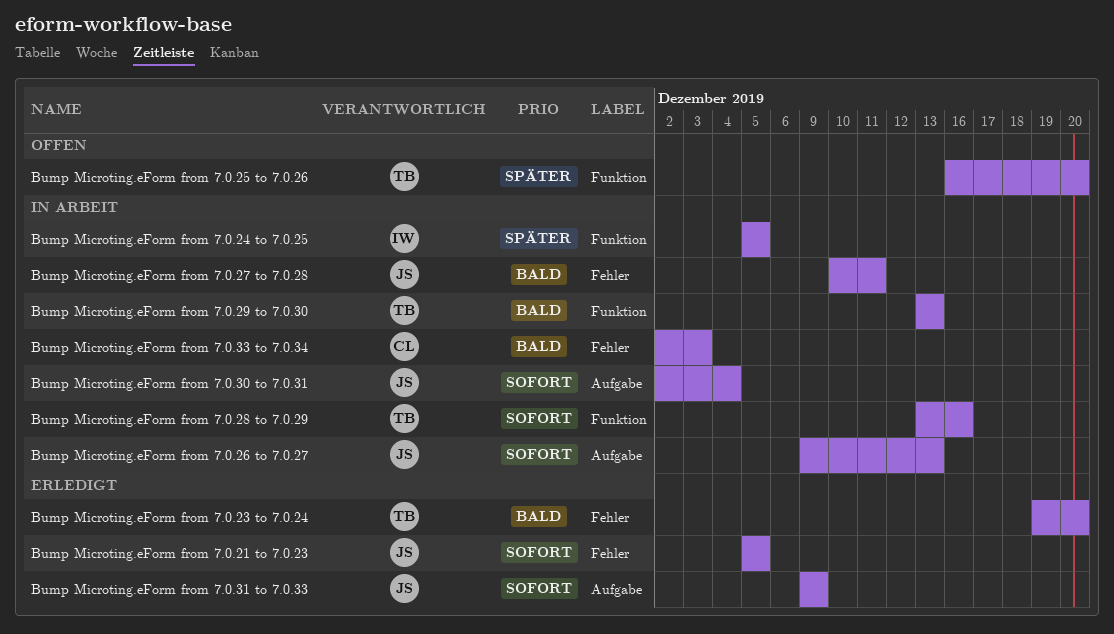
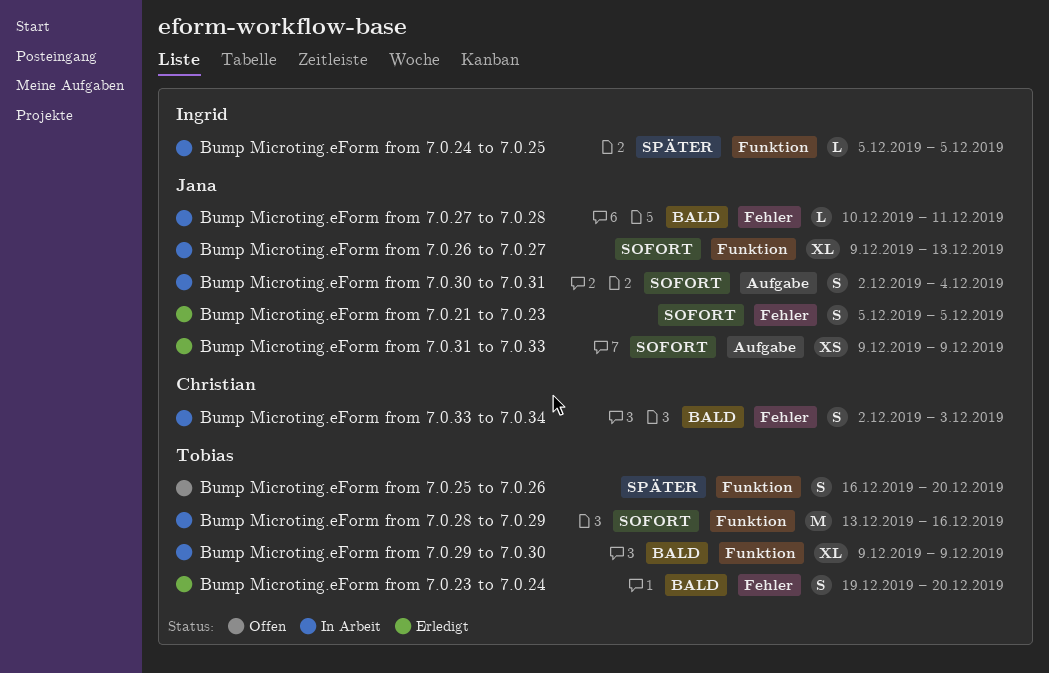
Bump Microting.eForm from 7.0.26 to 7.0.27, label: Aufgabe -> Funktion
Bump Microting.eForm from 7.0.29 to 7.0.30, start: Dec 13 -> Dec 9
Bump Microting.eForm from 7.0.29 to 7.0.30, due: Dec 13 -> Dec 9

